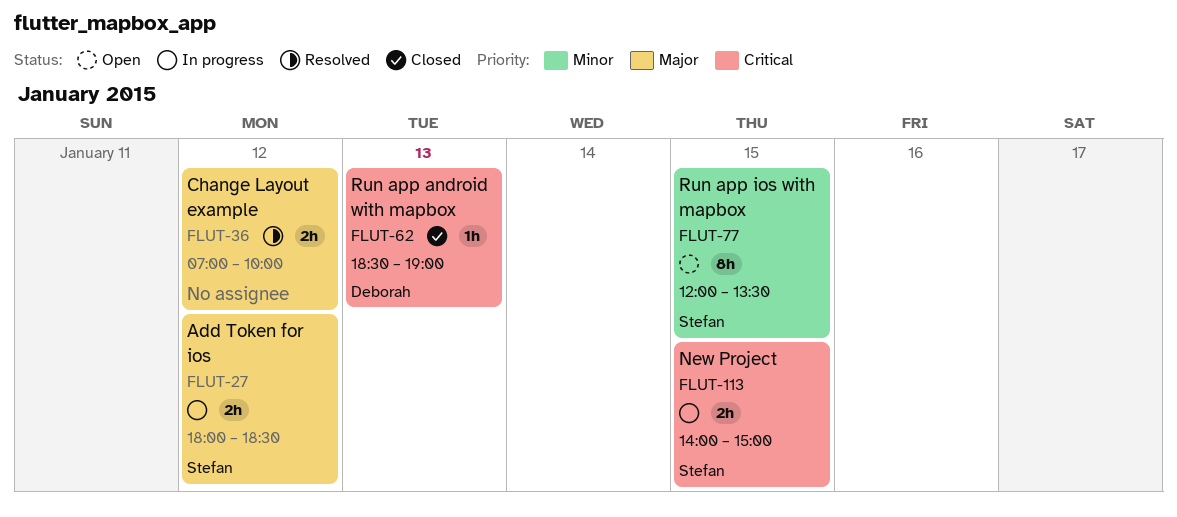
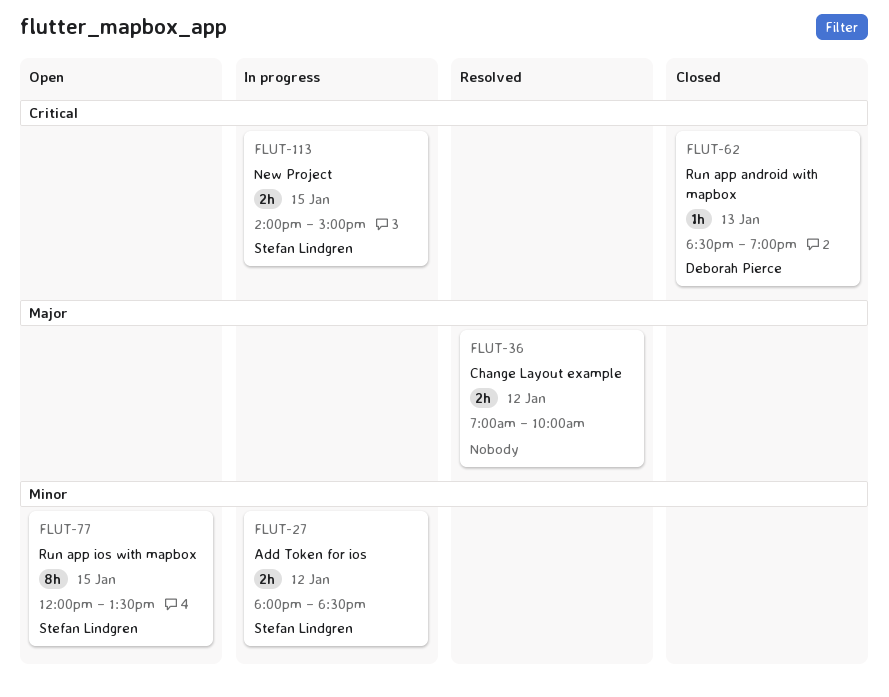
FLUT-27, priority: Major -> Minor

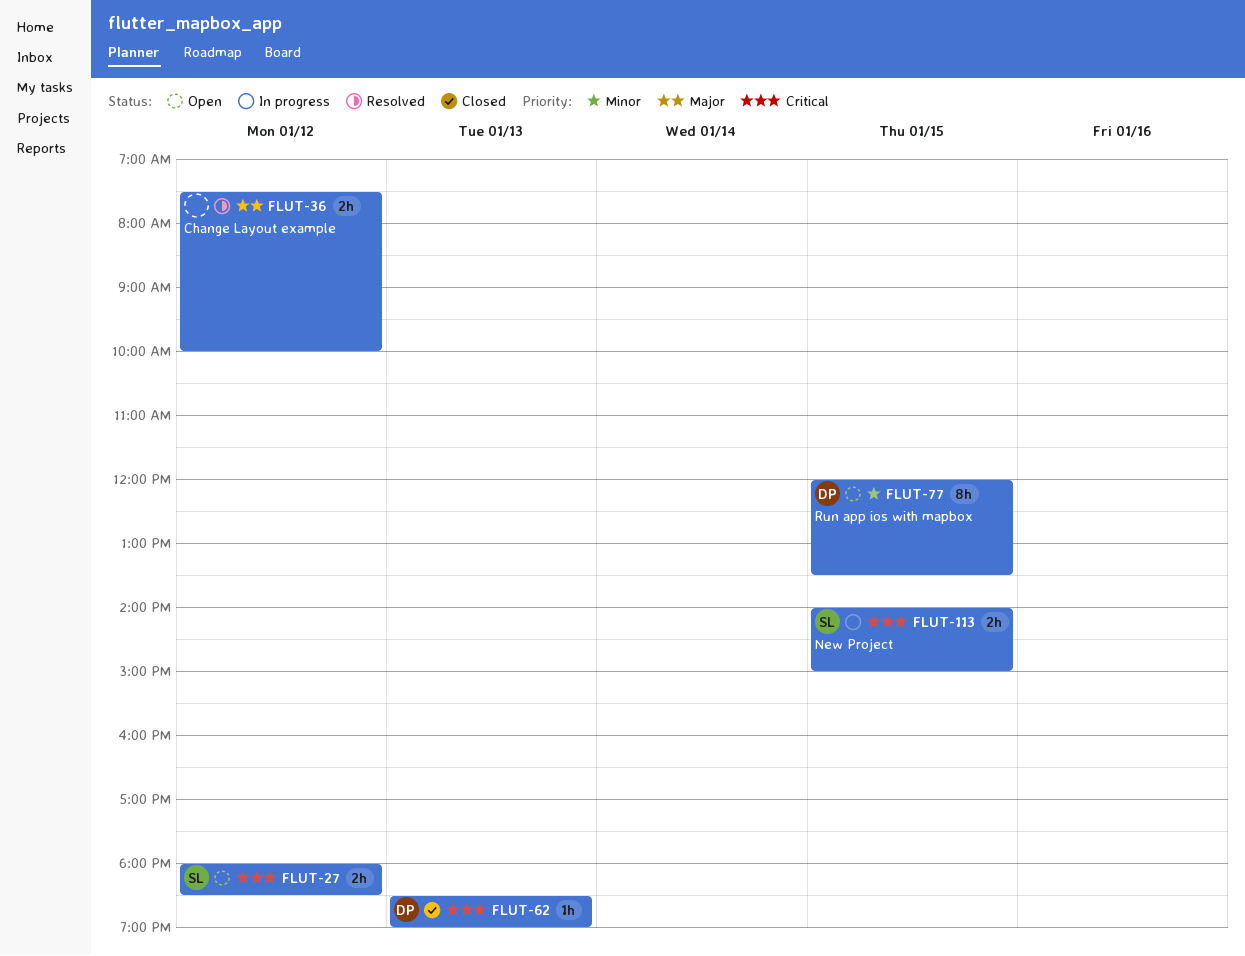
FLUT-27, status: In progress -> Open
FLUT-27, priority: Minor -> Critical
FLUT-36, begins: 07:00 -> 07:30
FLUT-77, owner: Stefan Lindgren -> Deborah Pierce

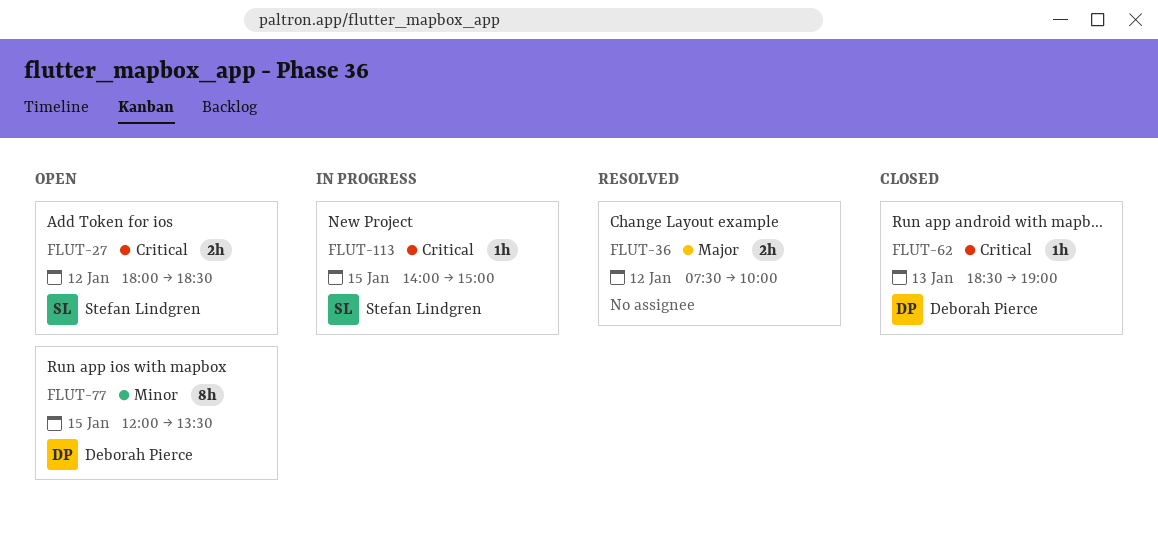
FLUT-113, estimate: 2h -> 1h

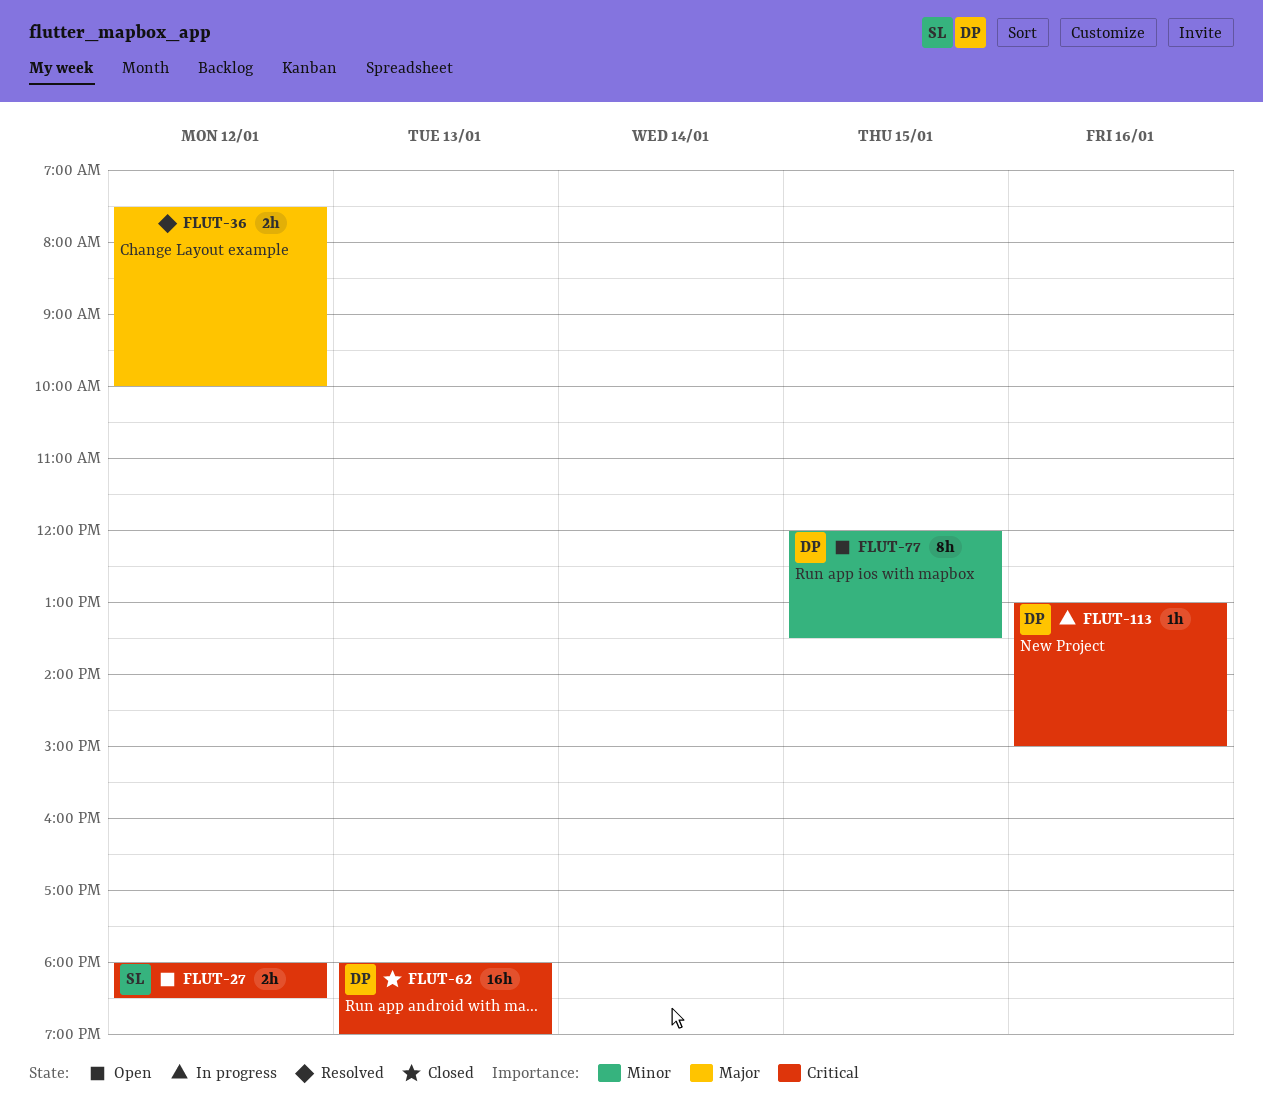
FLUT-62, estimate: 1h -> 16h
FLUT-62, begins: 18:30 -> 18:00
FLUT-113, owner: Stefan Lindgren -> Deborah Pierce
FLUT-113, day: Jan 15 -> Jan 16
FLUT-113, begins: 14:00 -> 13:00

